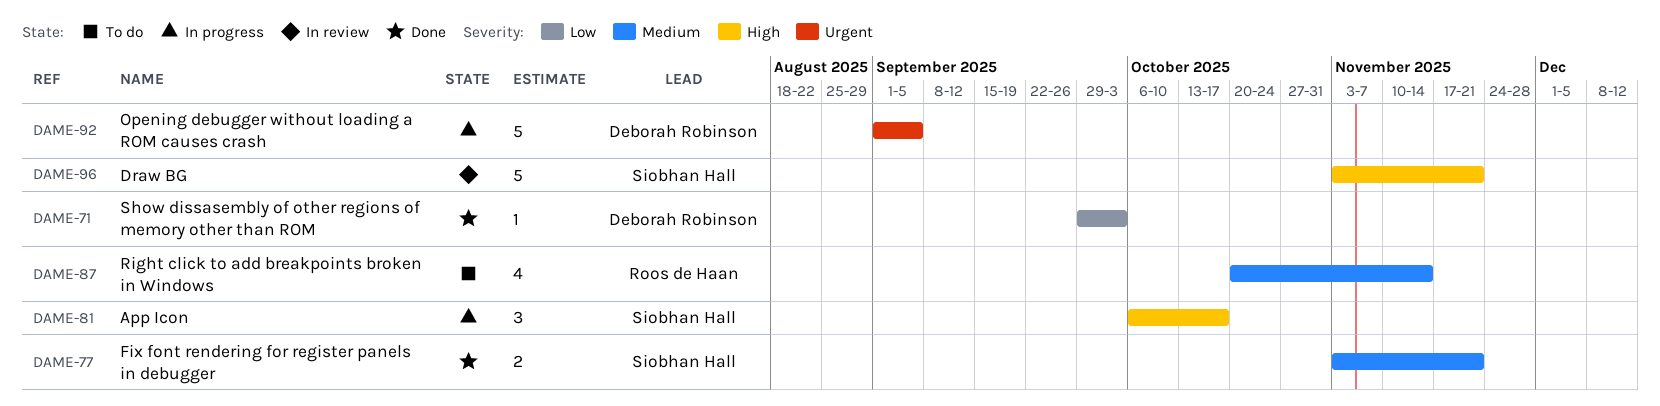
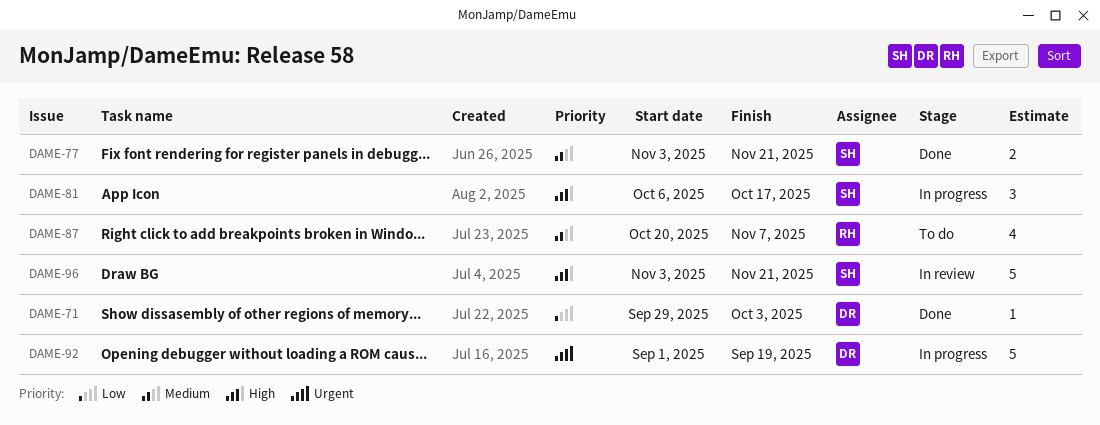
DAME-87, due: Nov 14 -> Nov 7
DAME-92, due: Sep 5 -> Sep 19

